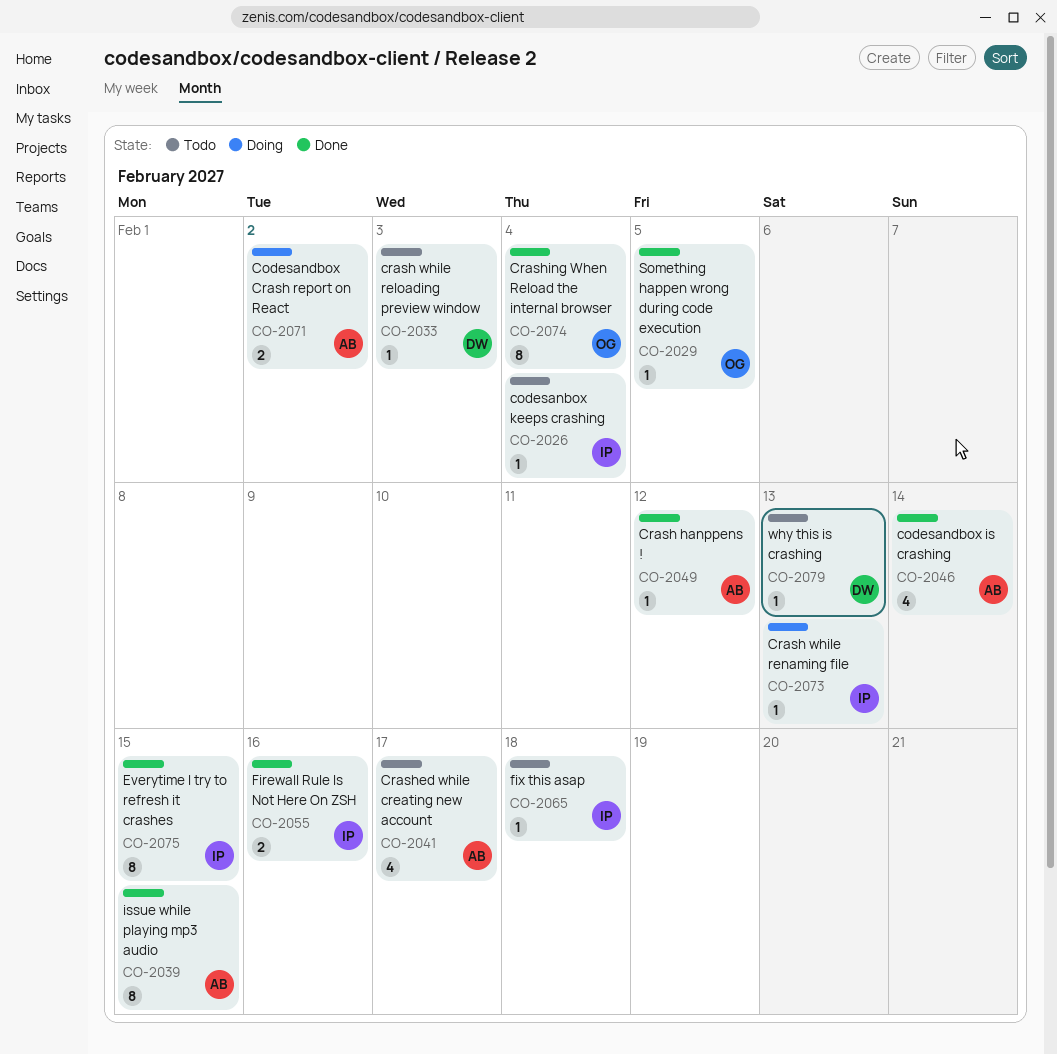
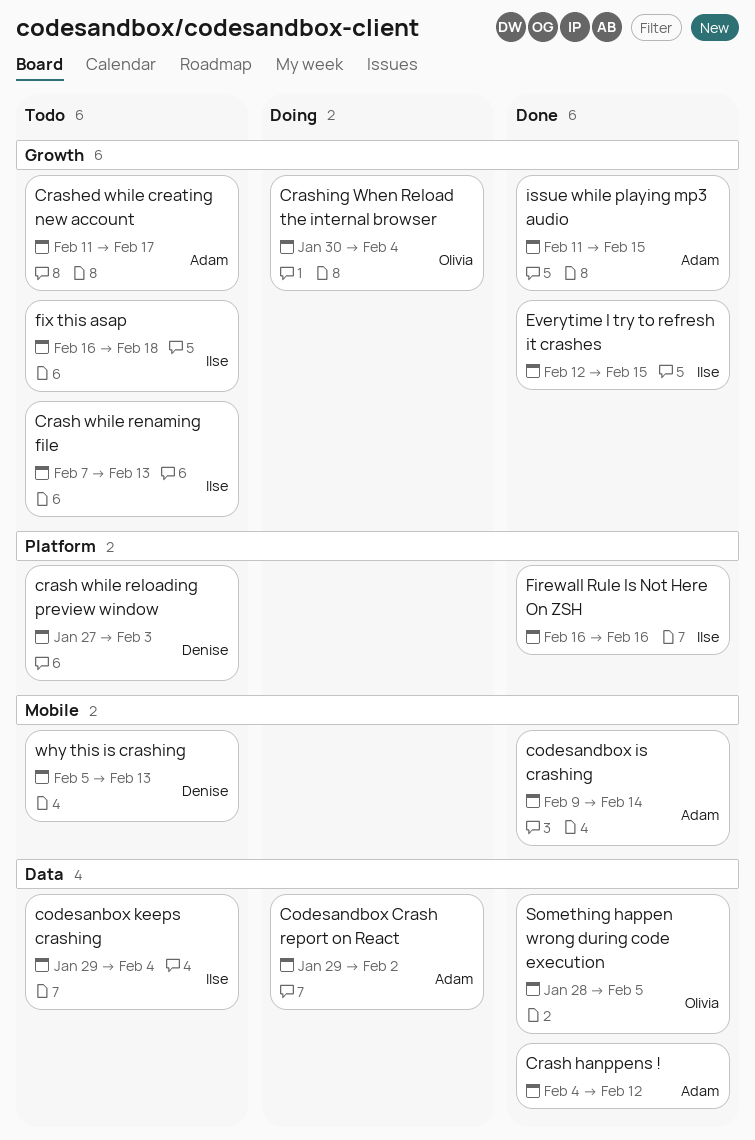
Crash while renaming file, status: Doing -> Todo
Crashing When Reload the internal browser, status: Done -> Doing

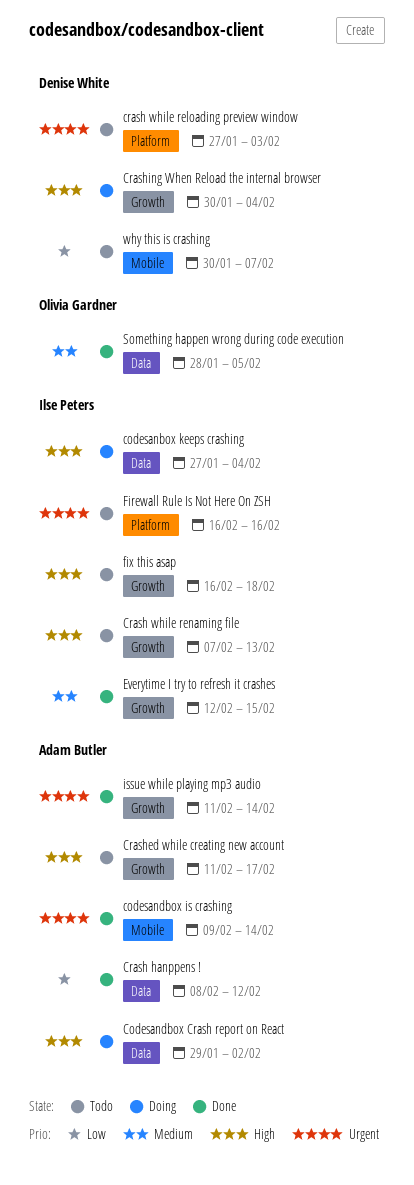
codesanbox keeps crashing, status: Todo -> Doing
codesanbox keeps crashing, start: Jan 29 -> Jan 27
Crash hanppens !, start: Feb 4 -> Feb 8
Crashing When Reload the internal browser, owner: Olivia Gardner -> Denise White
Firewall Rule Is Not Here On ZSH, status: Done -> Todo
issue while playing mp3 audio, due: Feb 15 -> Feb 14
why this is crashing, start: Feb 5 -> Jan 30
why this is crashing, due: Feb 13 -> Feb 7

